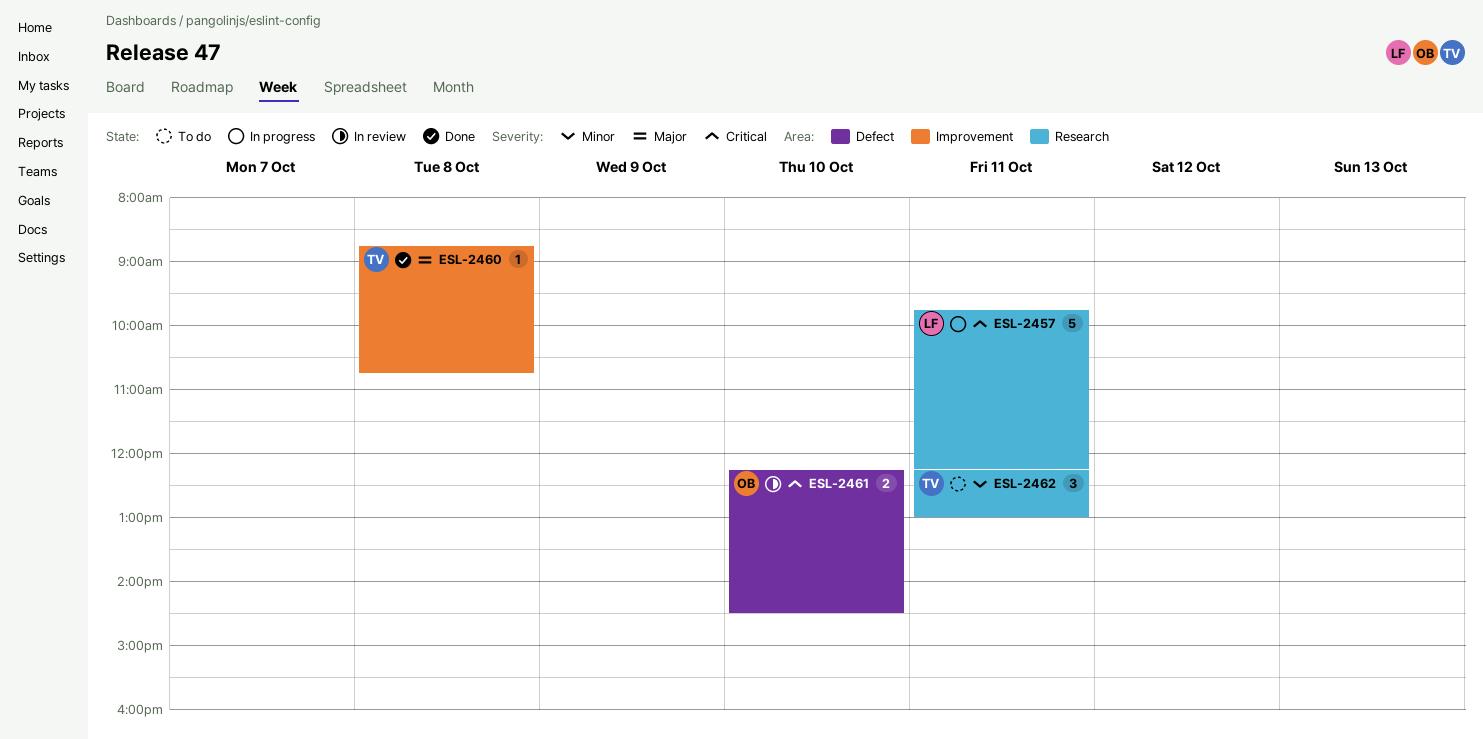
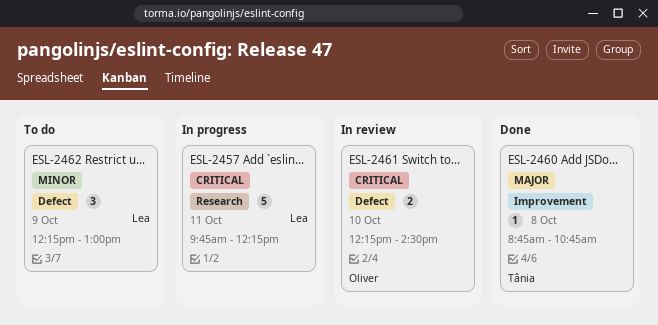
ESL-2462, owner: Tânia -> Lea
ESL-2462, label: Research -> Defect
ESL-2462, day: Oct 11 -> Oct 9

